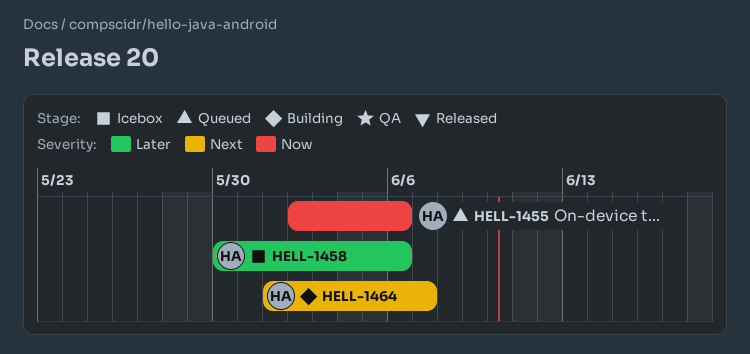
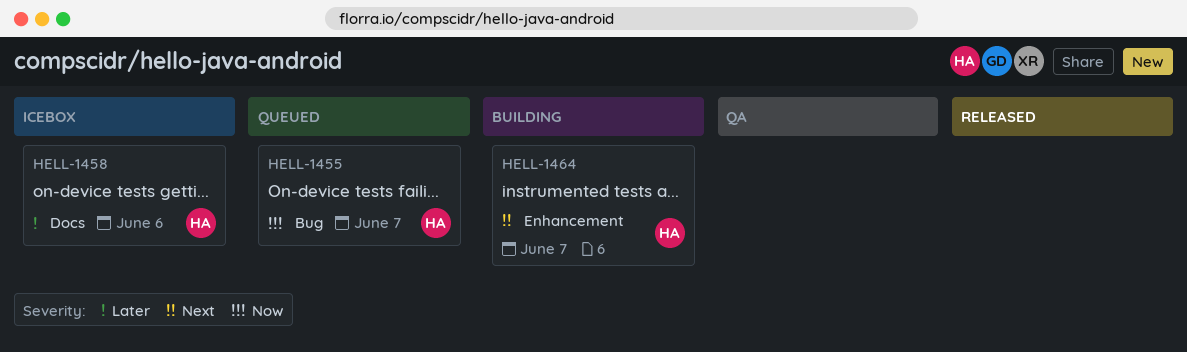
HELL-1455, due: Jun 6 -> Jun 7

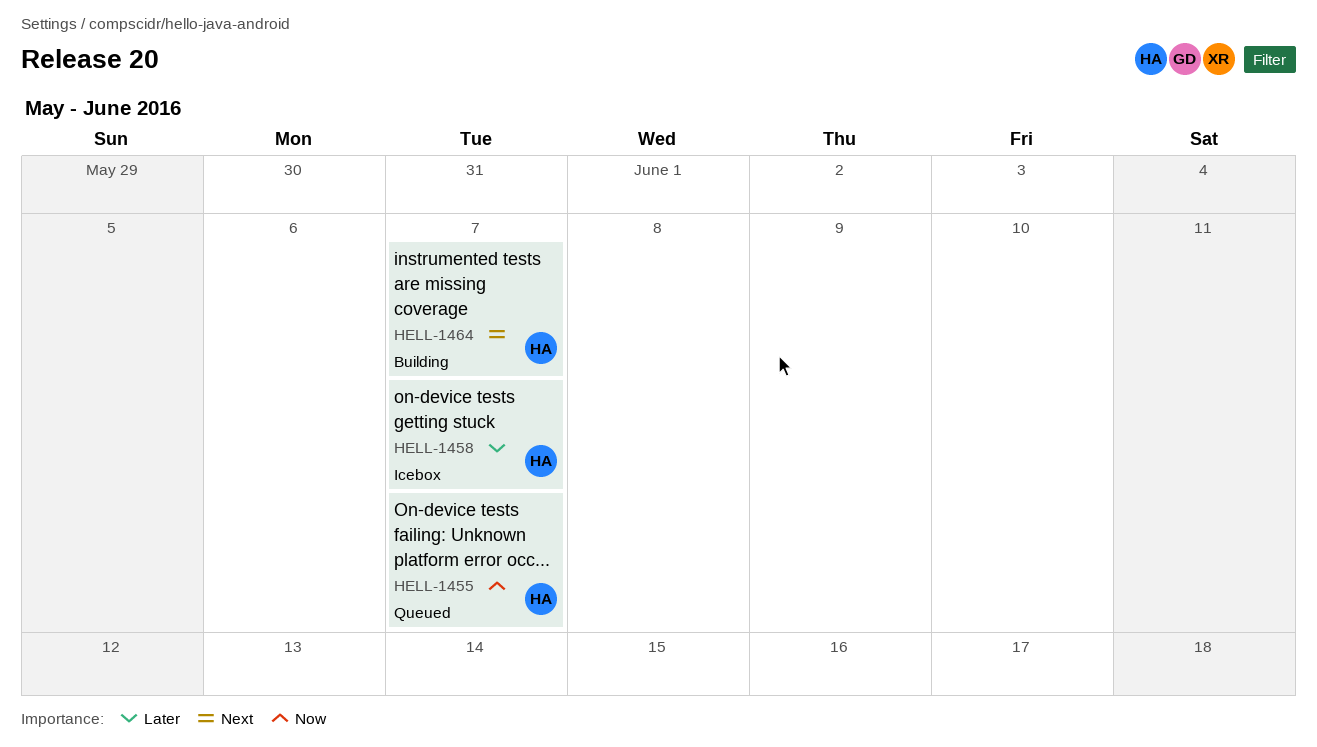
HELL-1458, due: Jun 6 -> Jun 7

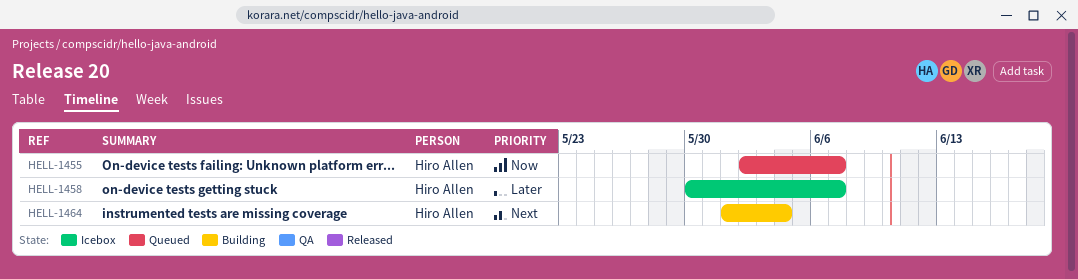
HELL-1464, due: Jun 7 -> Jun 4

